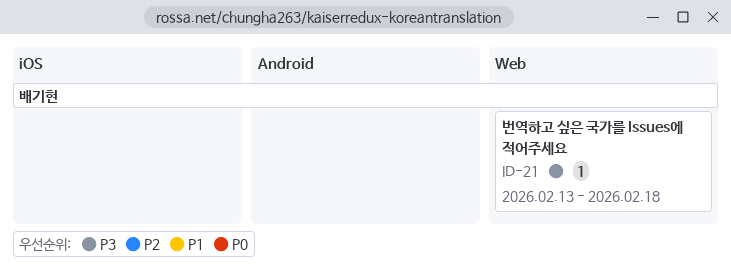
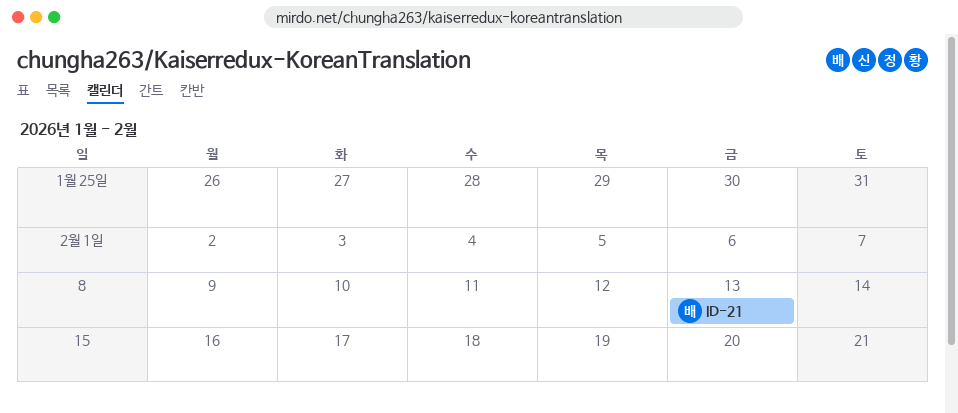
ID-21, due: Feb 18 -> Feb 13

